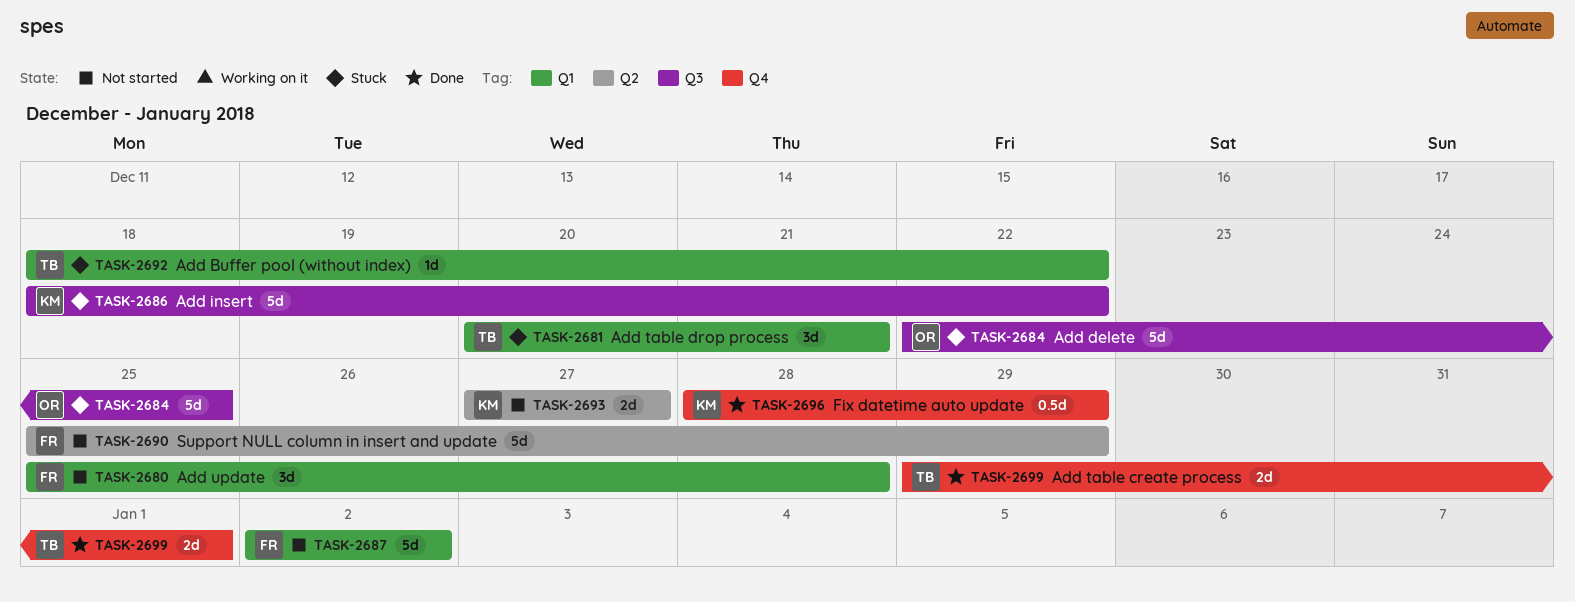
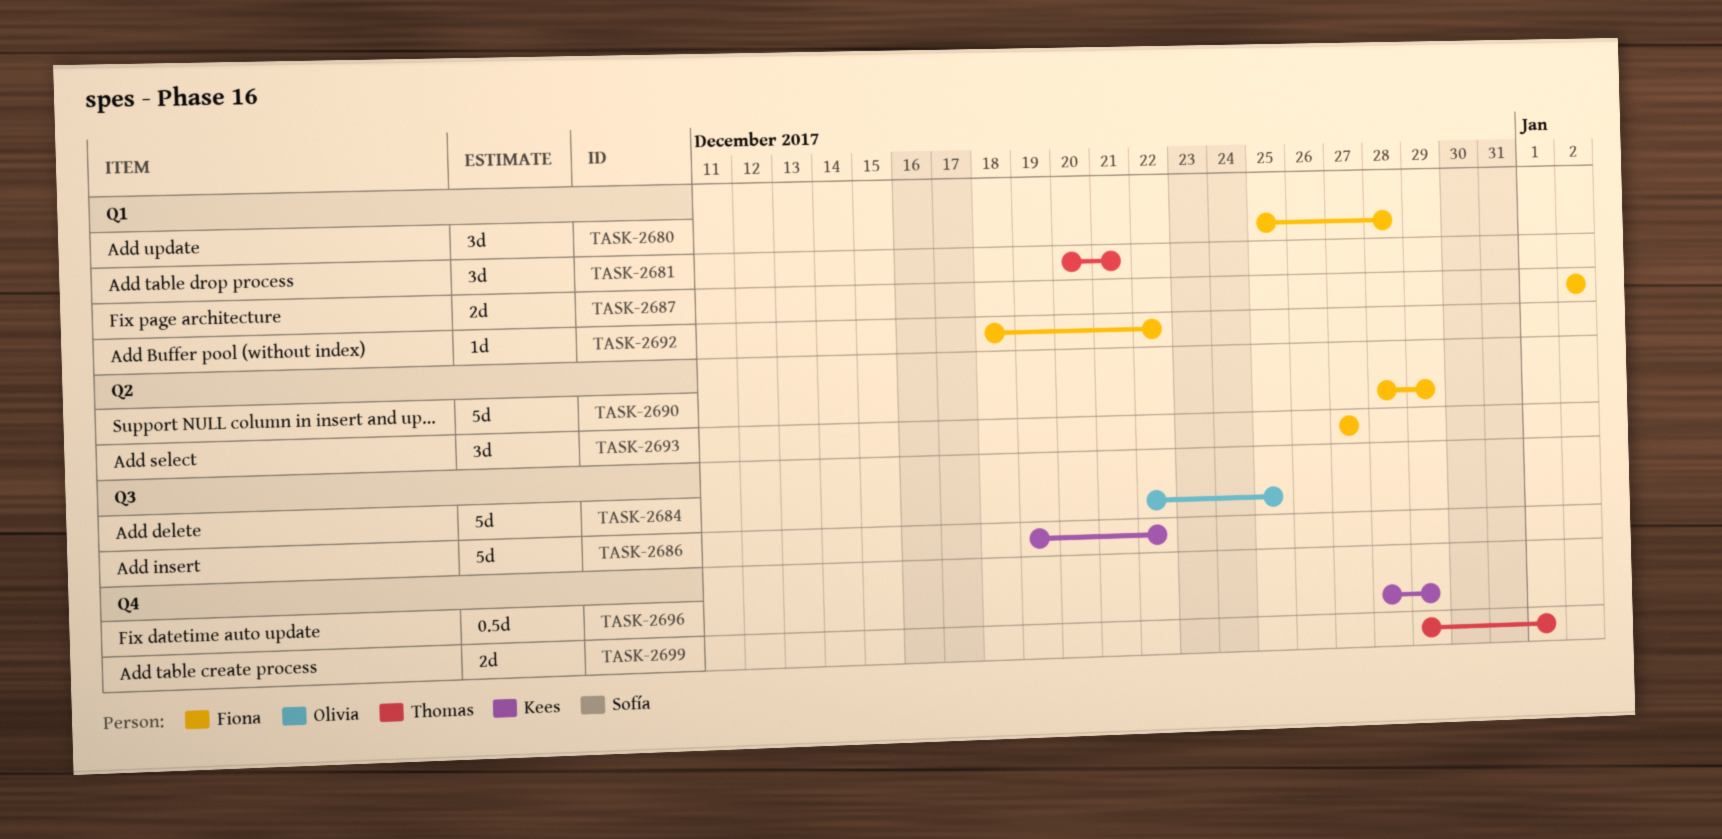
TASK-2686, start: Dec 18 -> Dec 19
TASK-2687, estimate: 5d -> 2d
TASK-2690, start: Dec 25 -> Dec 28
TASK-2692, owner: Thomas -> Fiona
TASK-2693, owner: Kees -> Fiona
TASK-2693, estimate: 2d -> 3d

